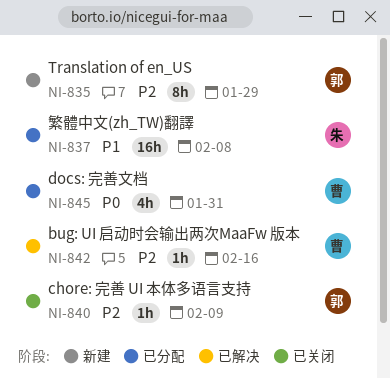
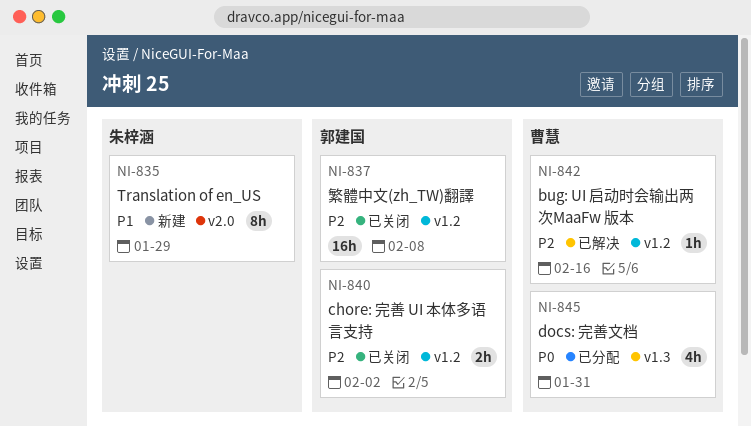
NI-835, owner: 郭建国 -> 朱梓涵
NI-835, priority: P2 -> P1
NI-837, status: 已分配 -> 已关闭
NI-837, owner: 朱梓涵 -> 郭建国
NI-837, priority: P1 -> P2
NI-840, estimate: 1h -> 2h
NI-840, due: Feb 9 -> Feb 2

